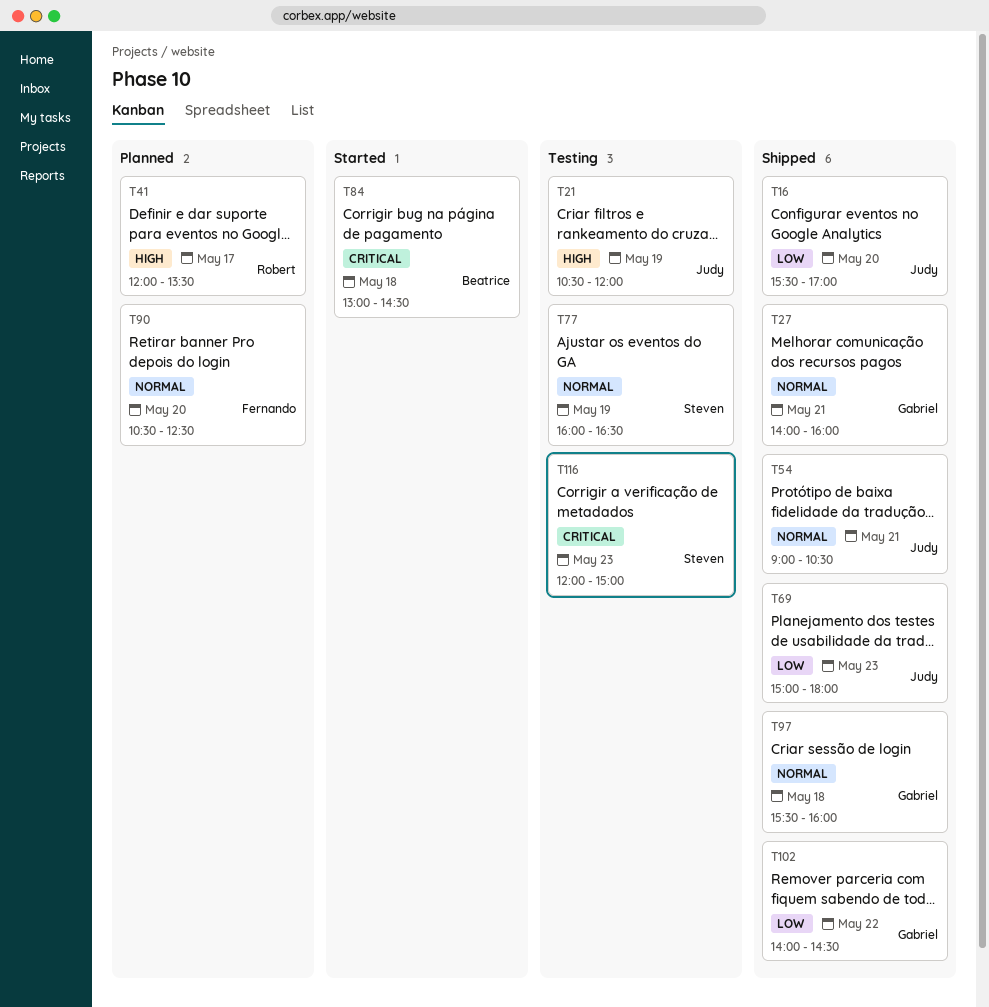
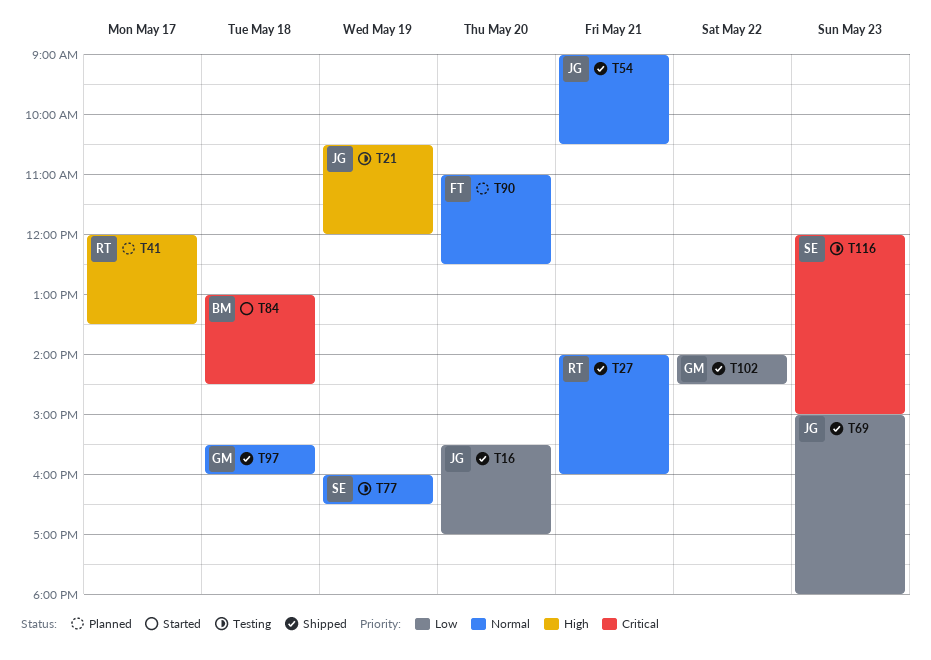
T27, owner: Gabriel -> Robert
T90, begins: 10:30 -> 11:00

